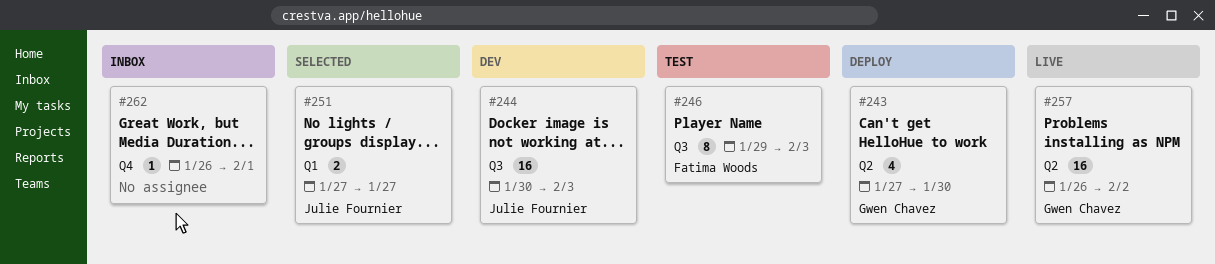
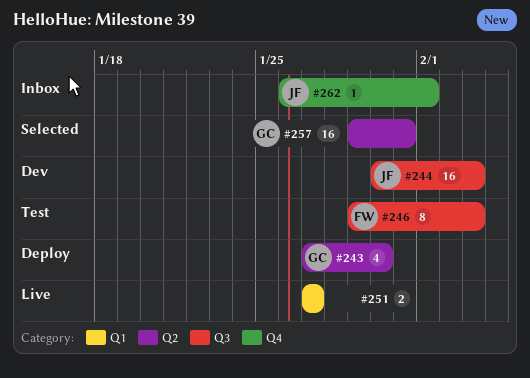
#251, status: Selected -> Live
#251, owner: Julie Fournier -> none
#257, status: Live -> Selected
#257, start: Jan 26 -> Jan 29
#257, due: Feb 2 -> Jan 31
#262, owner: none -> Julie Fournier

